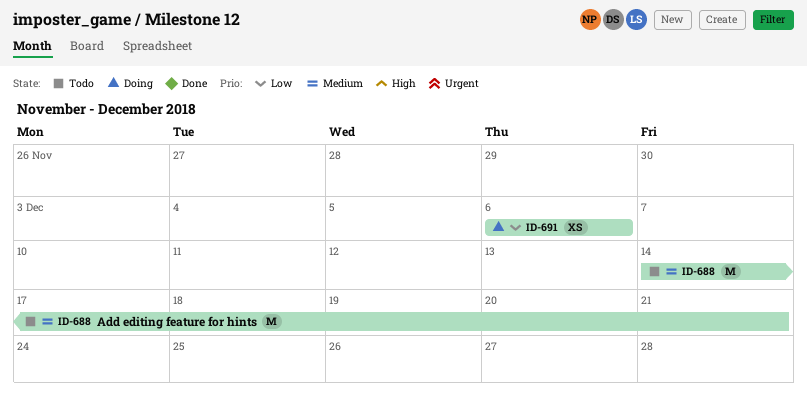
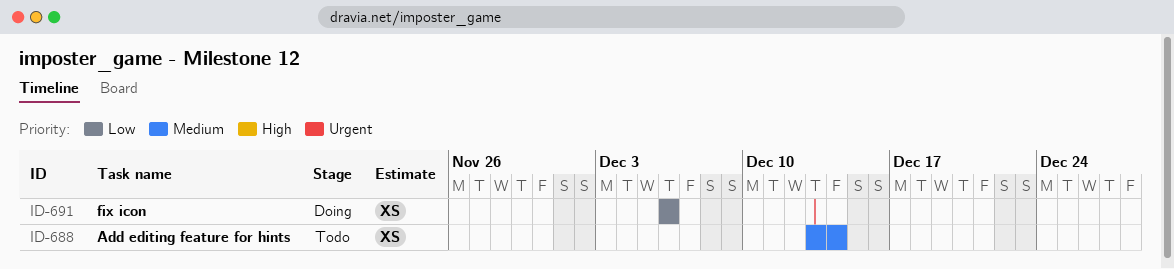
ID-688, estimate: M -> XS
ID-688, start: Dec 14 -> Dec 13
ID-688, due: Dec 21 -> Dec 14

